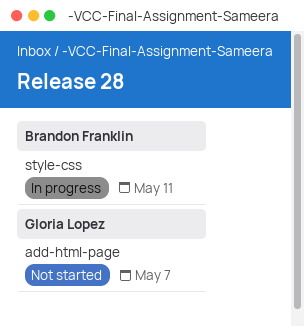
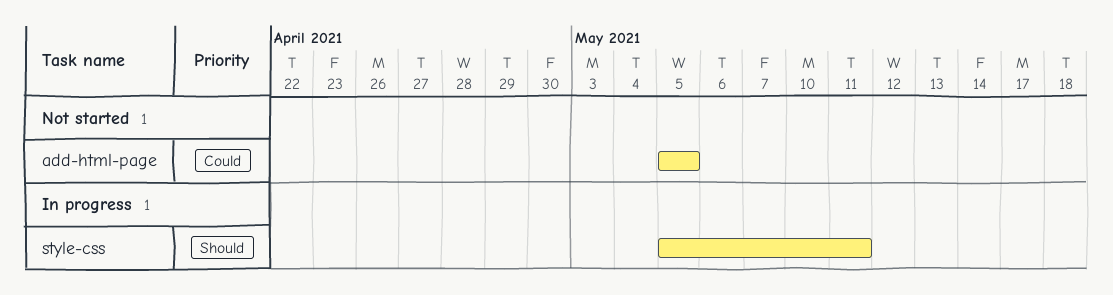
add-html-page, due: May 7 -> May 5

